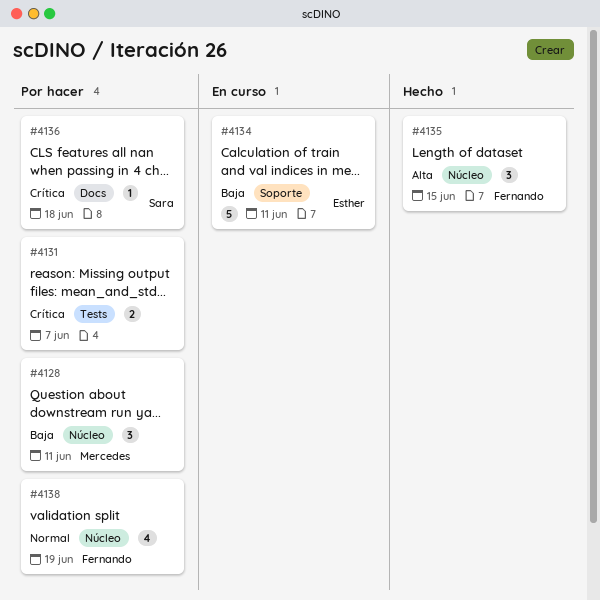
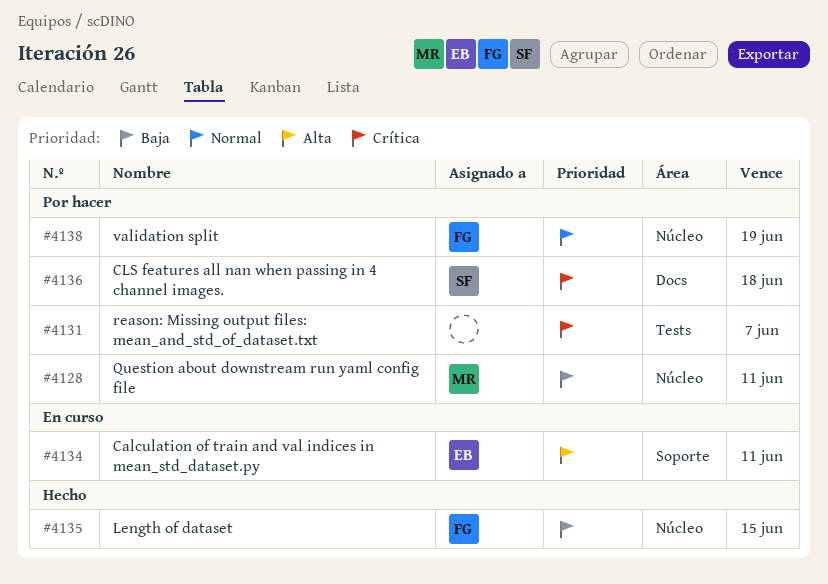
#4134, priority: Baja -> Alta
#4135, priority: Alta -> Baja

